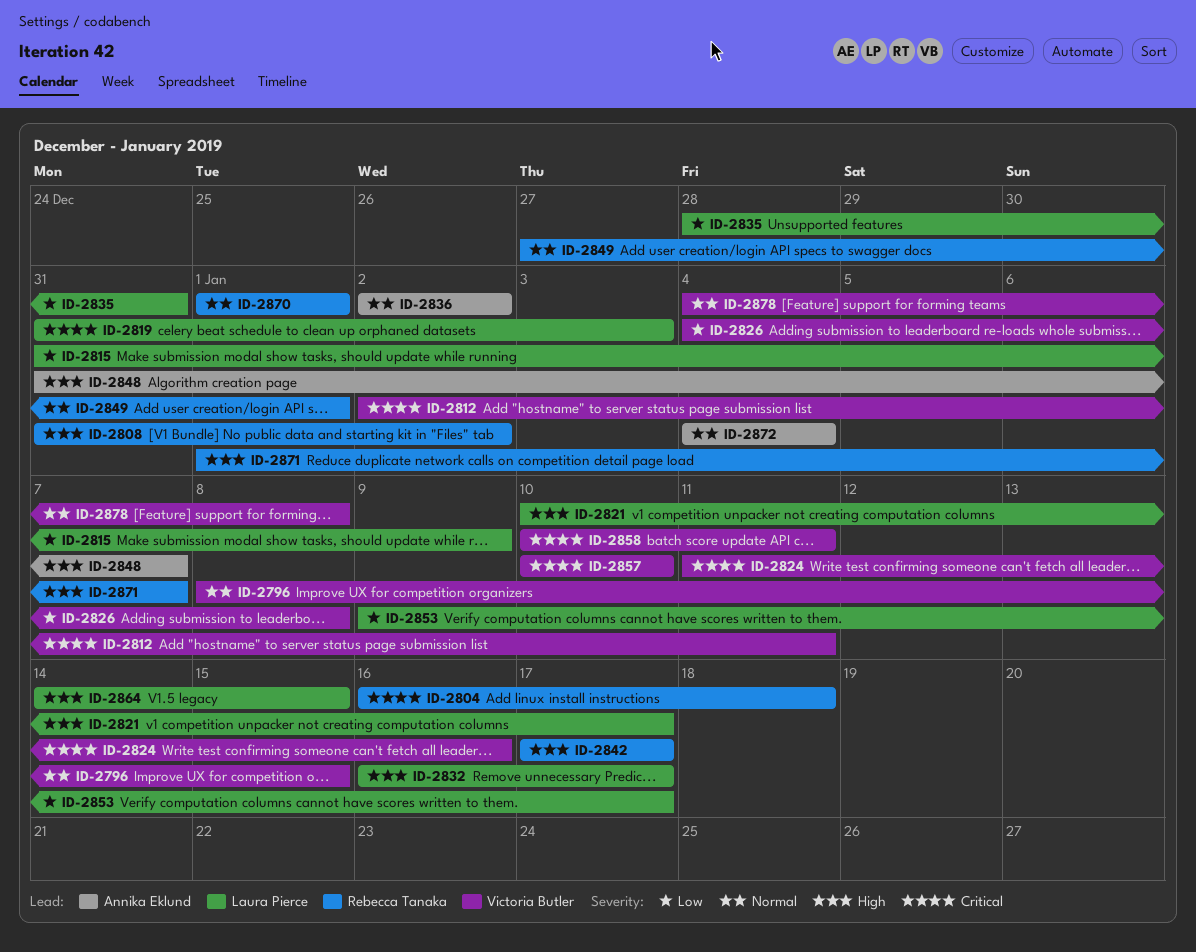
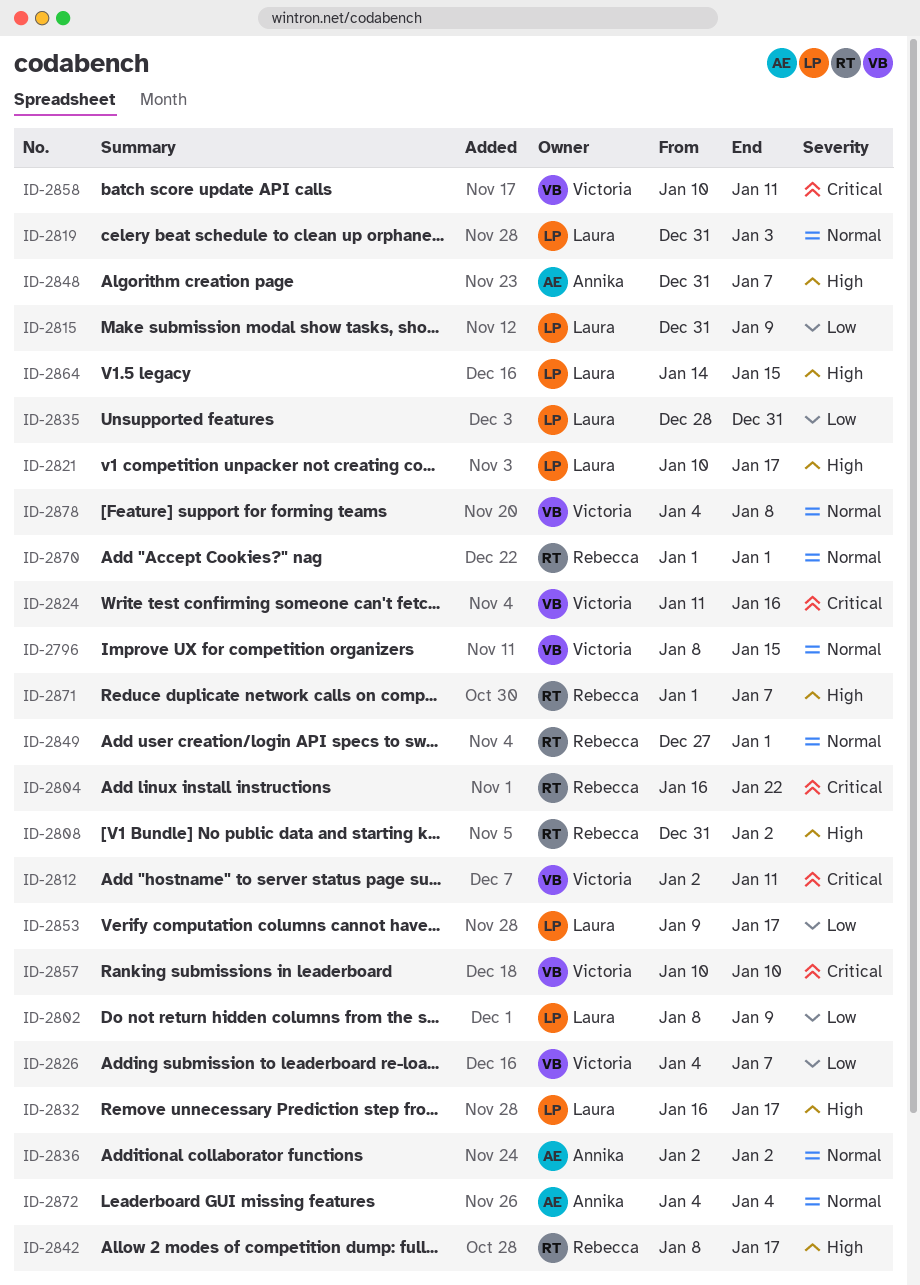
ID-2802: none -> present
ID-2804, due: Jan 18 -> Jan 22
ID-2819, priority: Critical -> Normal
ID-2826, due: Jan 8 -> Jan 7
ID-2842, start: Jan 17 -> Jan 8

